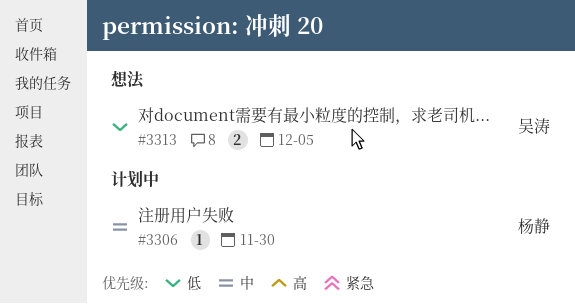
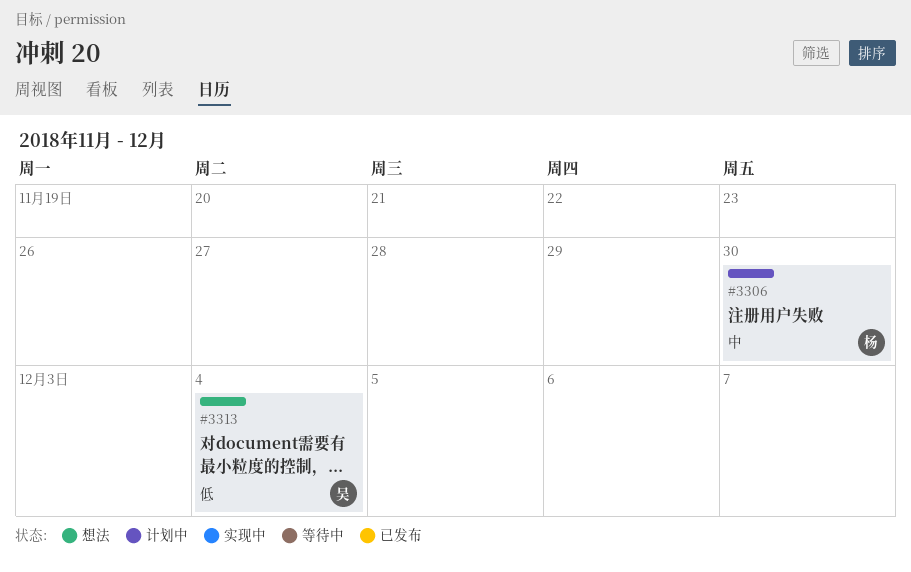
#3313, due: Dec 5 -> Dec 4

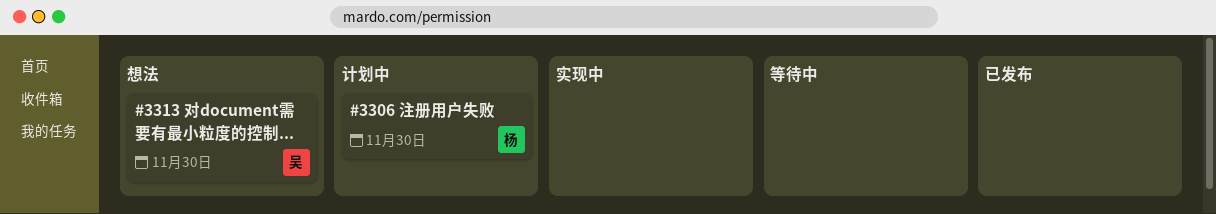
#3313, due: Dec 4 -> Nov 30

